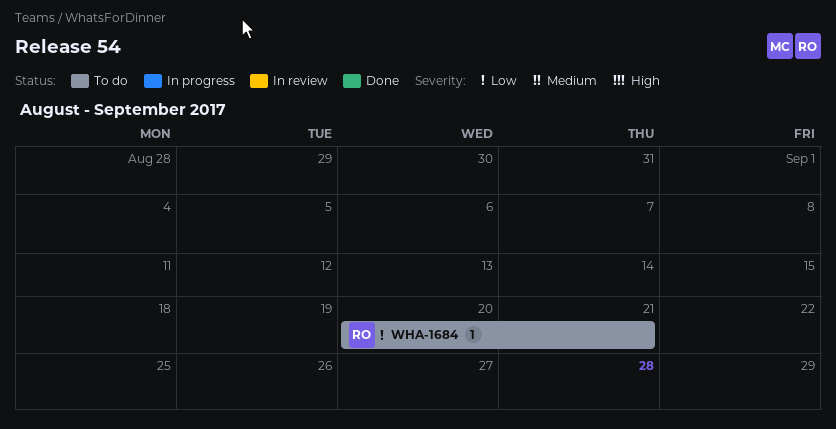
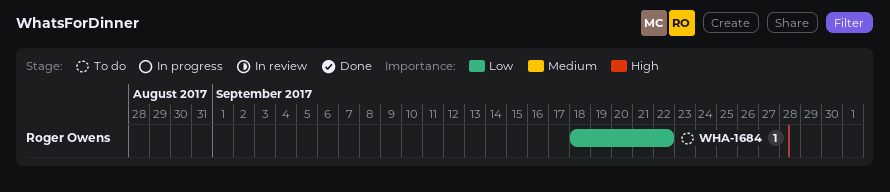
WHA-1684, start: Sep 20 -> Sep 18
WHA-1684, due: Sep 21 -> Sep 22

